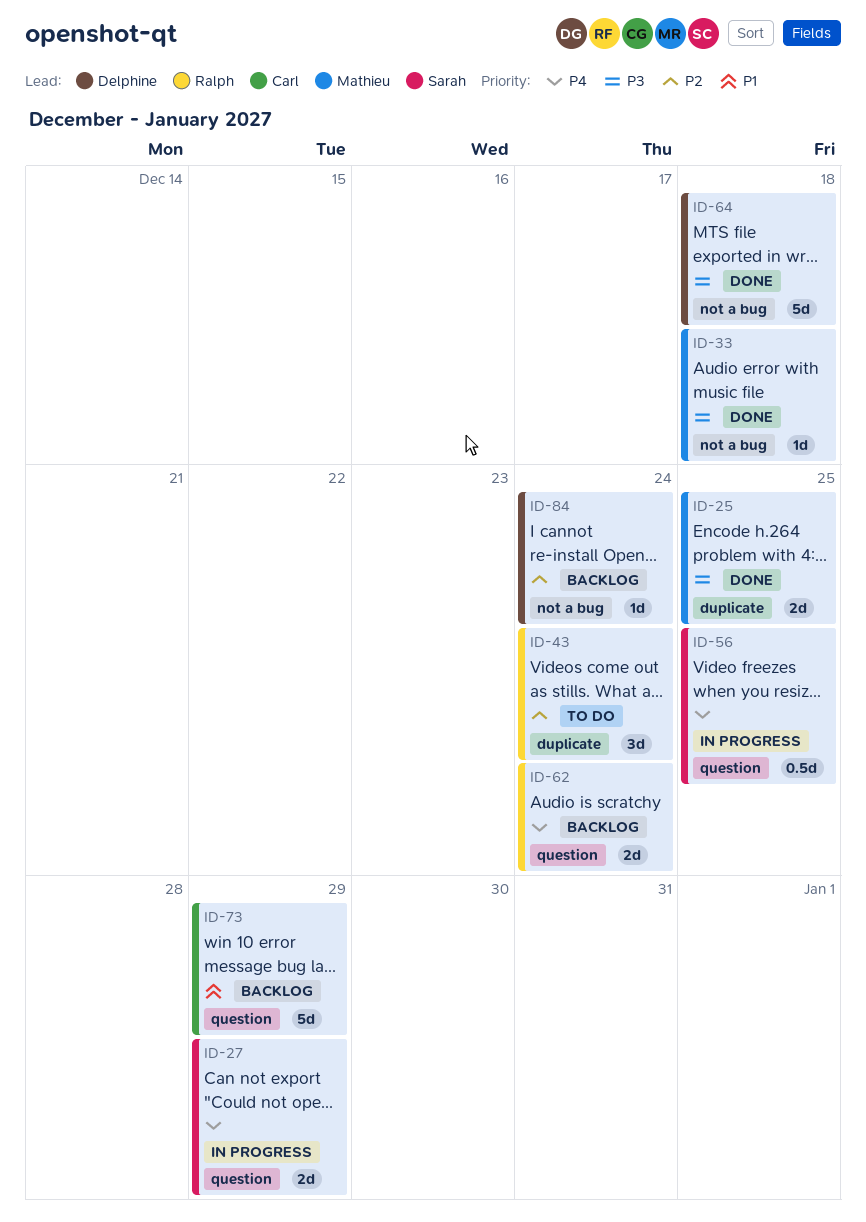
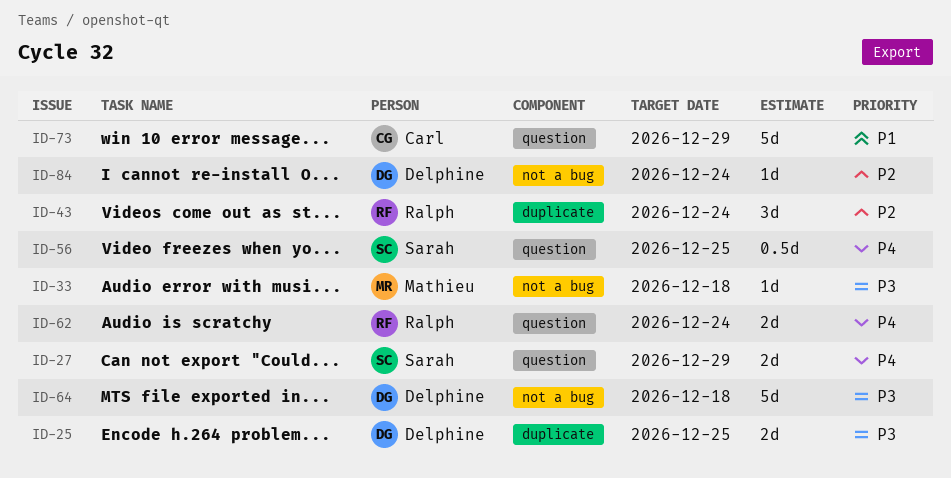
ID-25, owner: Mathieu -> Delphine

